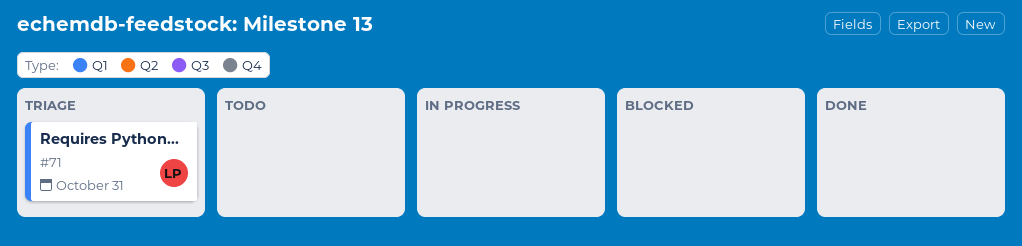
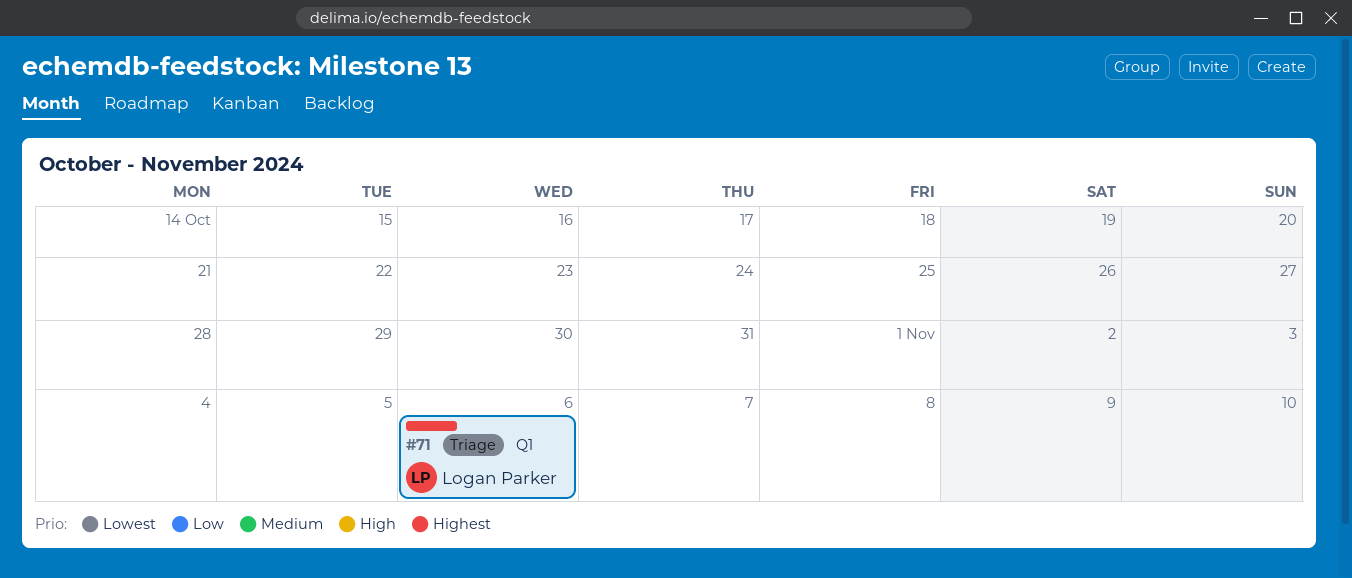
#71, due: Oct 31 -> Nov 6

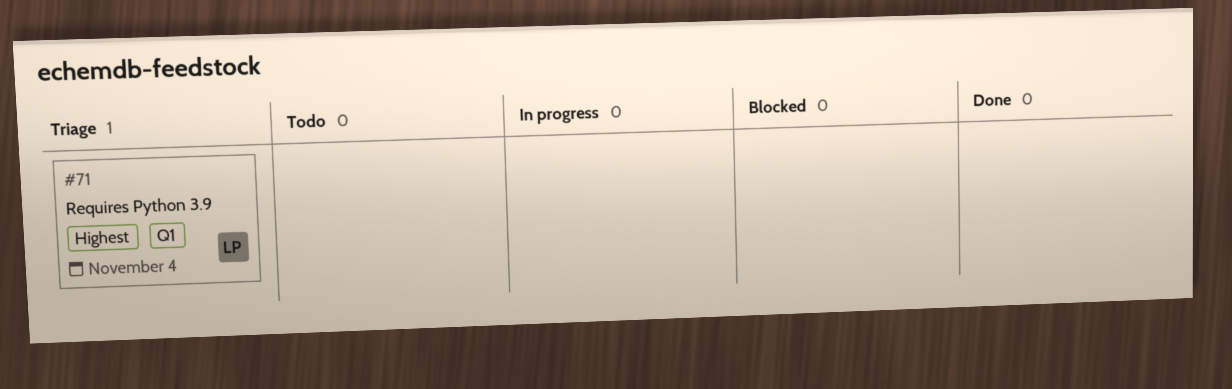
#71, due: Nov 6 -> Nov 4

